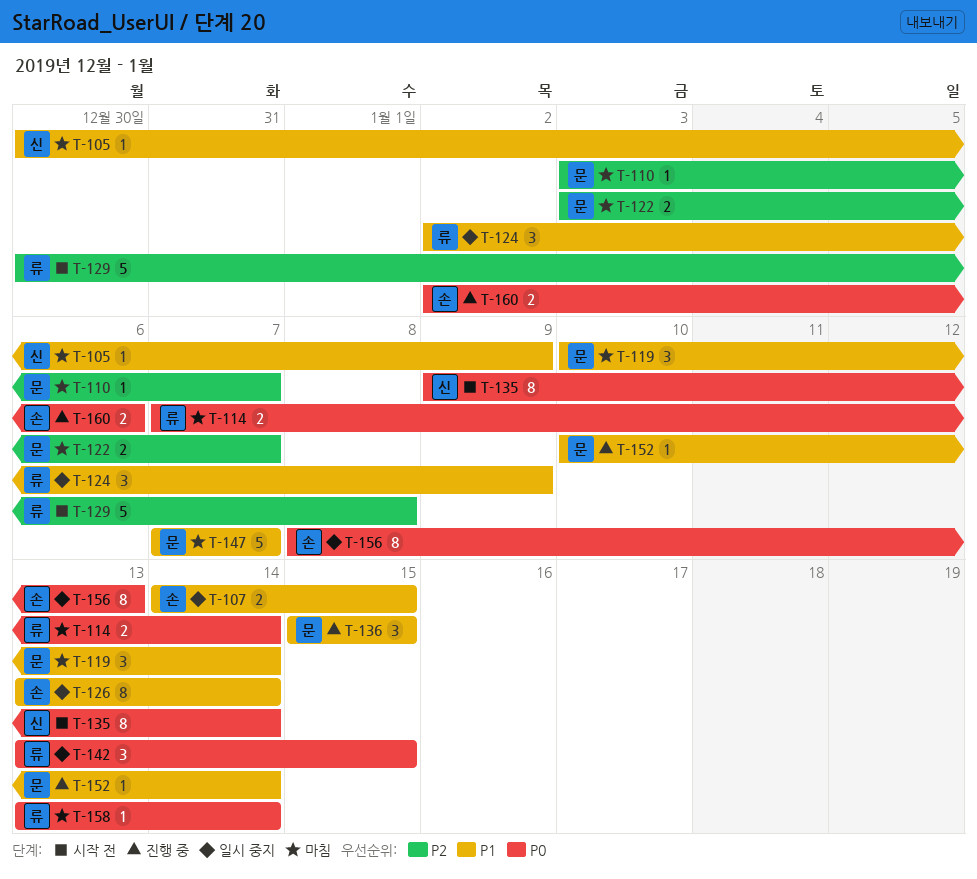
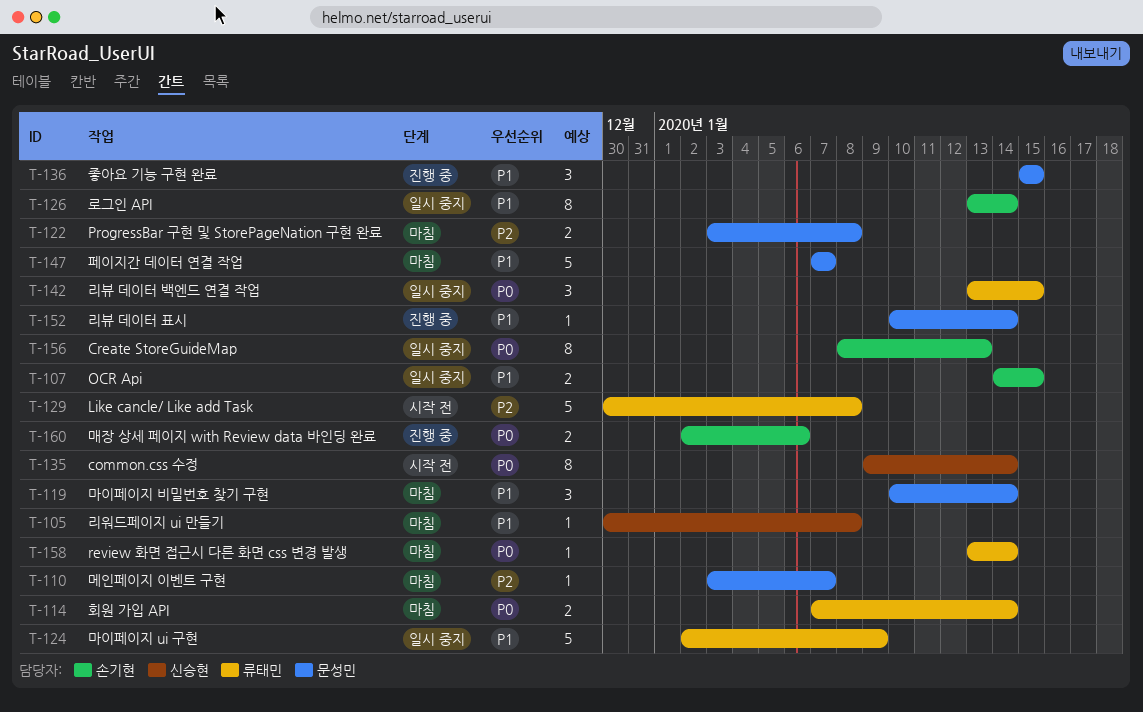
T-105, due: Jan 9 -> Jan 8
T-122, due: Jan 7 -> Jan 8
T-124, estimate: 3 -> 5

